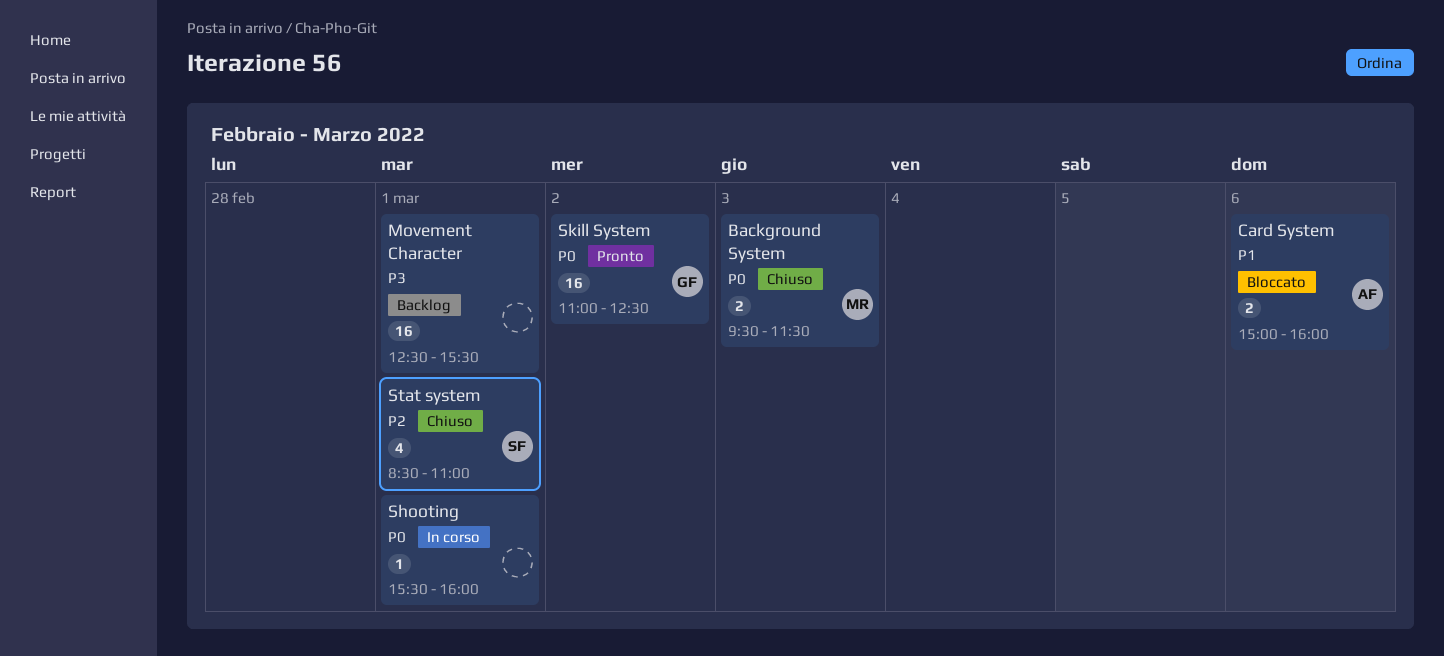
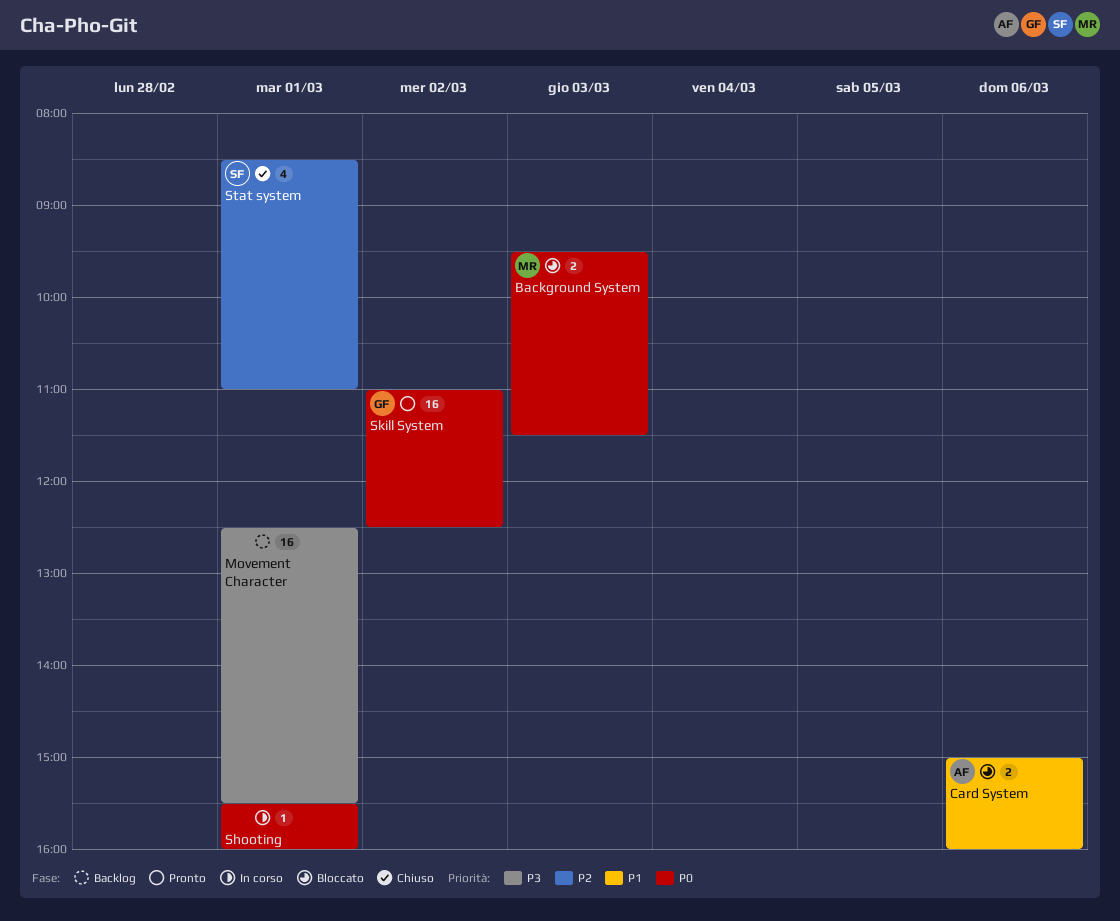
Background System, status: Chiuso -> Bloccato

